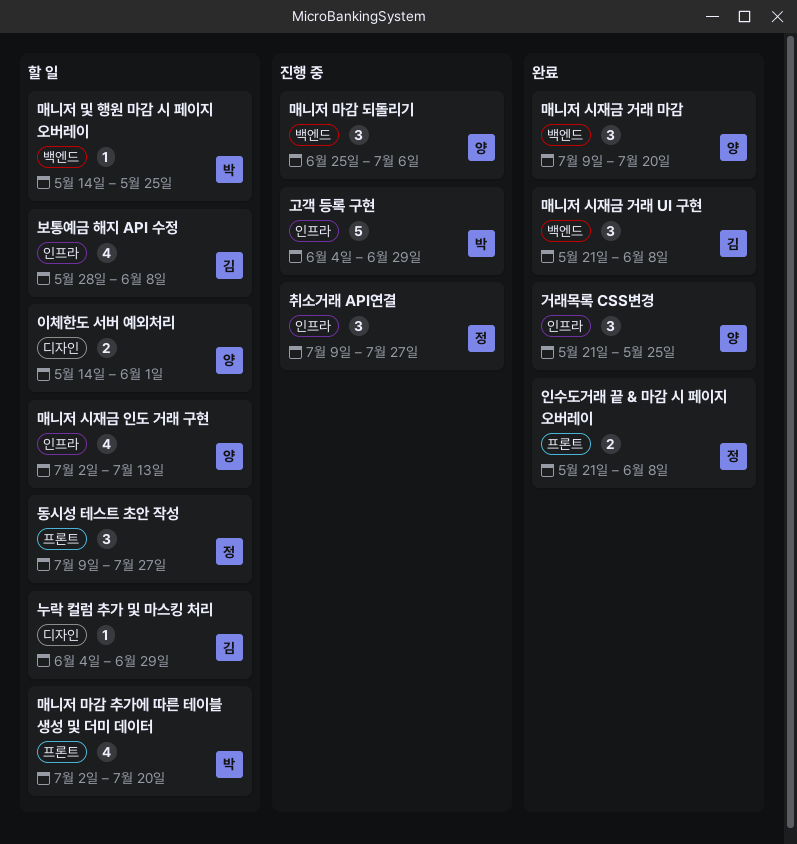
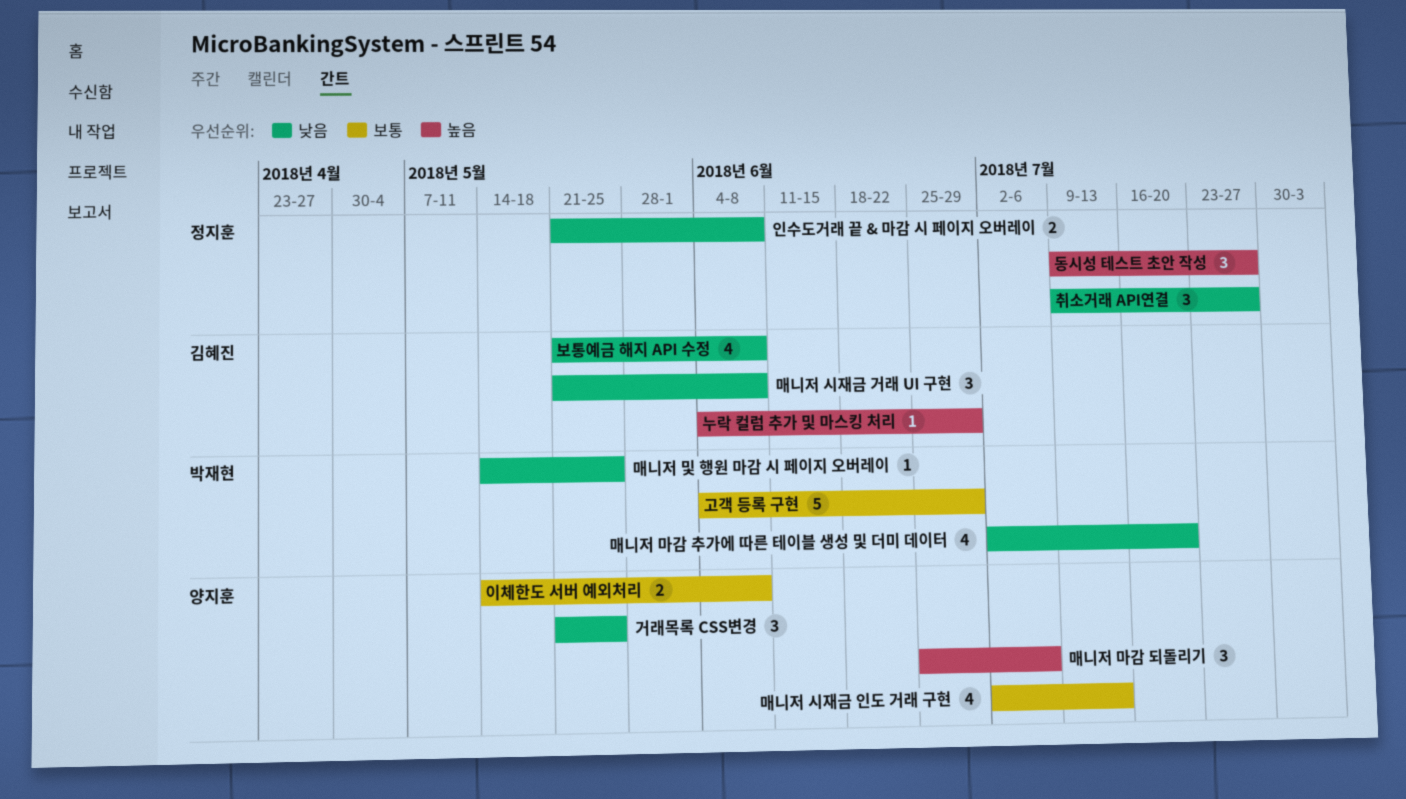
매니저 시재금 거래 마감: present -> none
보통예금 해지 API 수정, start: May 28 -> May 21
이체한도 서버 예외처리, due: Jun 1 -> Jun 8

